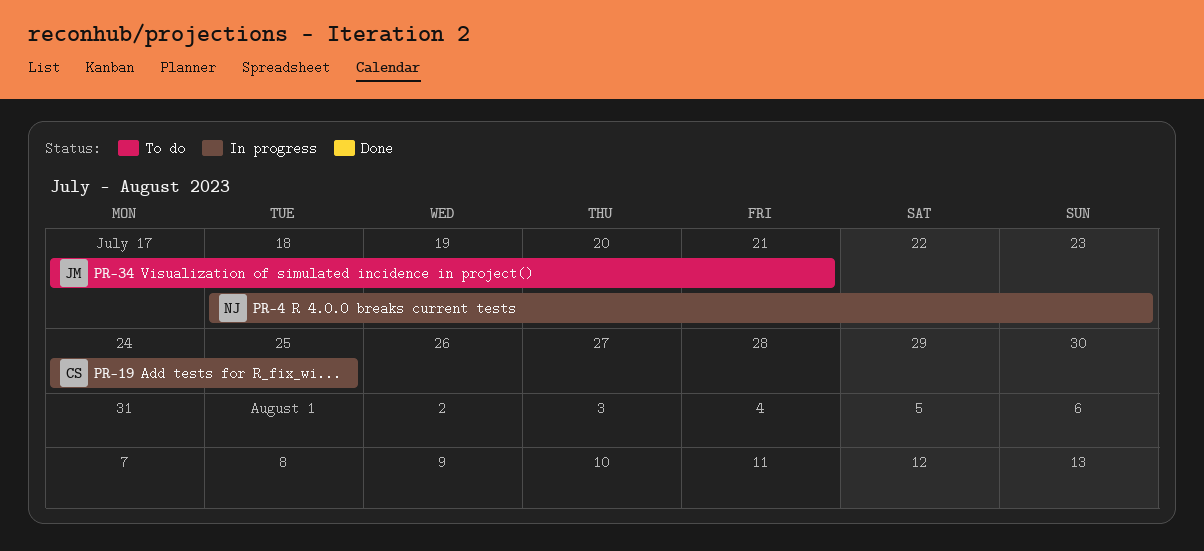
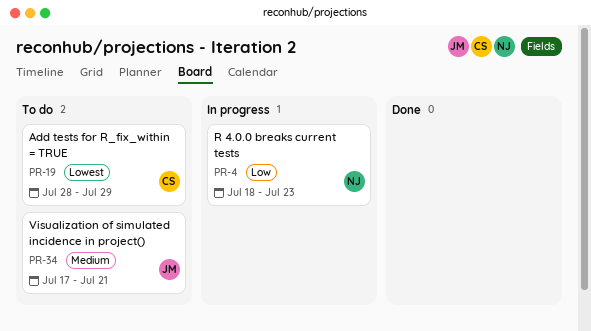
PR-19, status: In progress -> To do
PR-19, start: Jul 24 -> Jul 28
PR-19, due: Jul 25 -> Jul 29

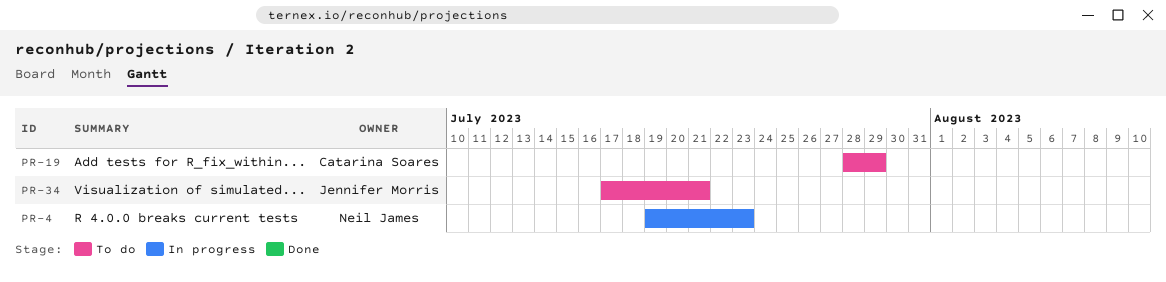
PR-4, start: Jul 18 -> Jul 19

